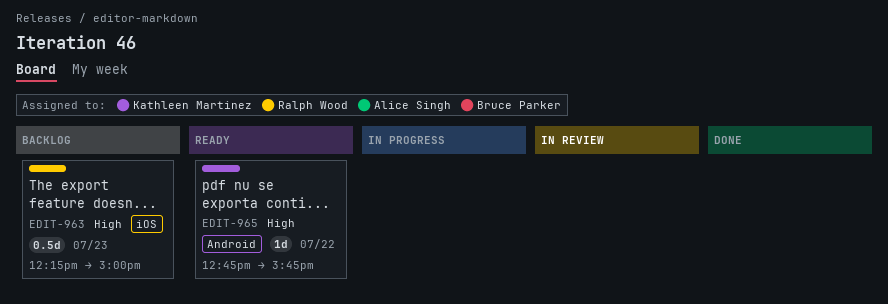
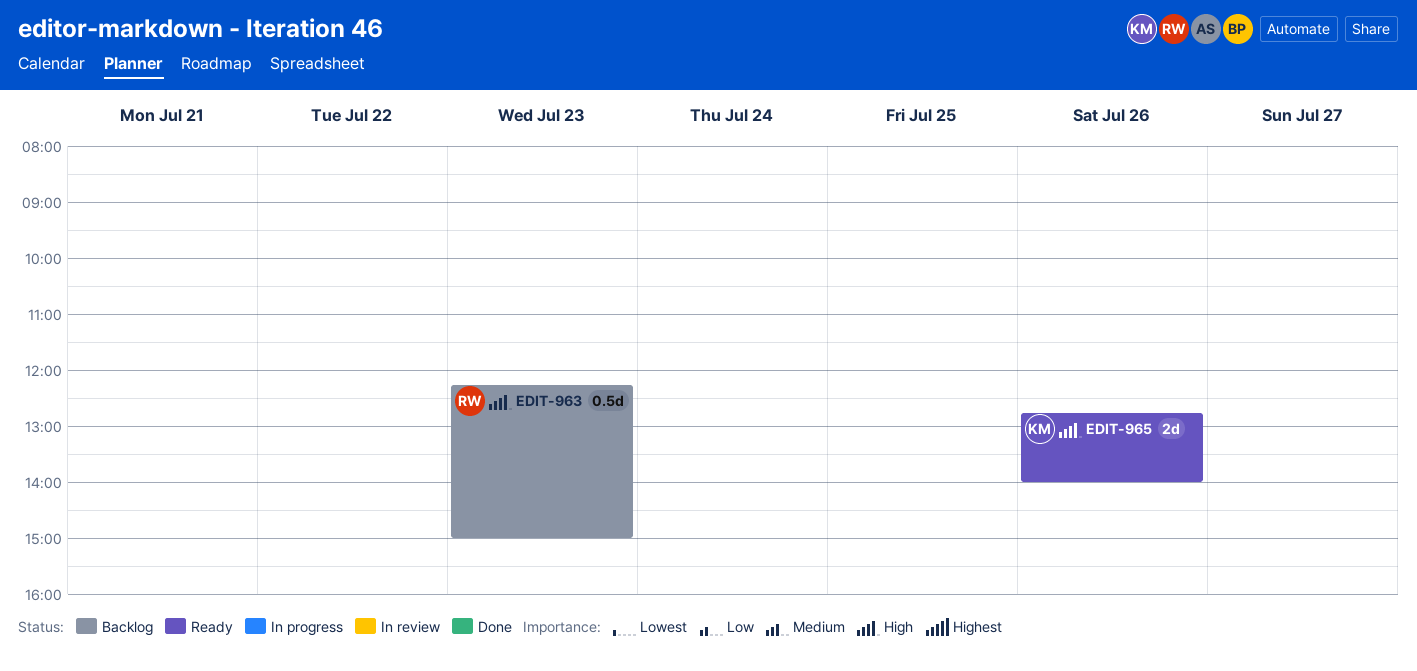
EDIT-965, estimate: 1d -> 2d
EDIT-965, day: Jul 22 -> Jul 26
EDIT-965, ends: 15:45 -> 14:00

